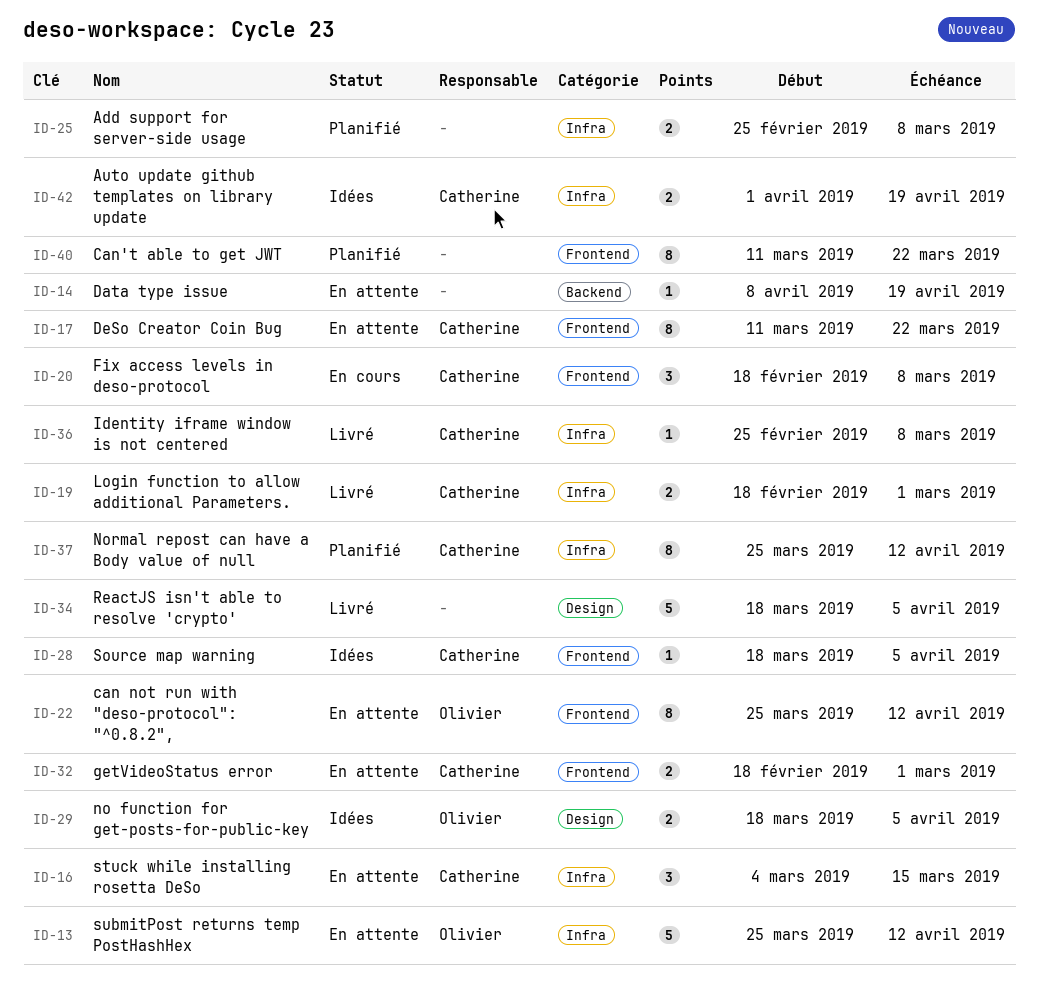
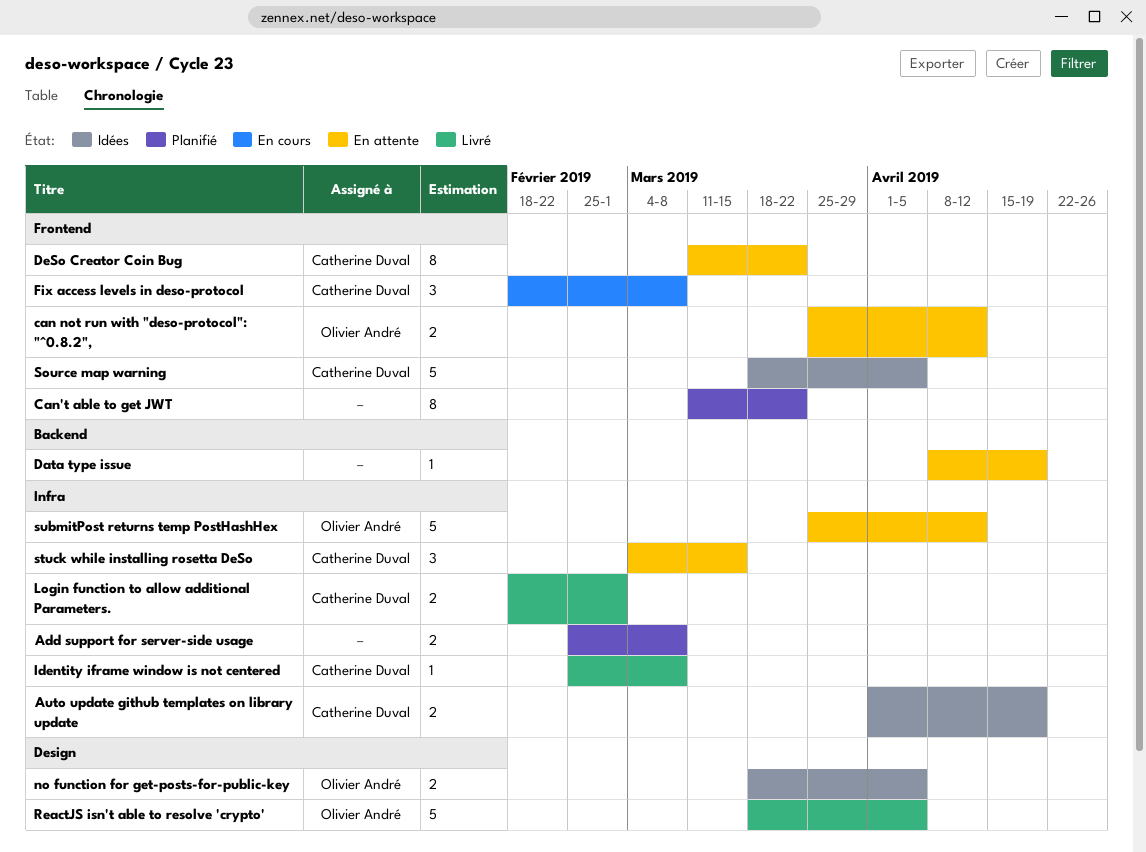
can not run with "deso-protocol": "^0.8.2",, estimate: 8 -> 2
getVideoStatus error: present -> none
Normal repost can have a Body value of null: present -> none
ReactJS isn't able to resolve 'crypto', owner: none -> Olivier André
Source map warning, estimate: 1 -> 5

